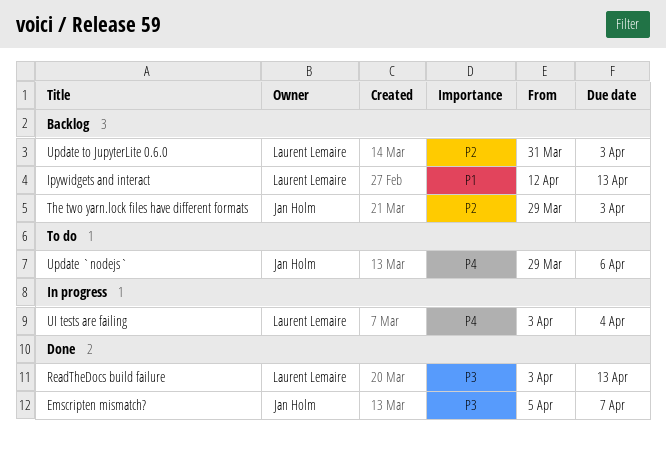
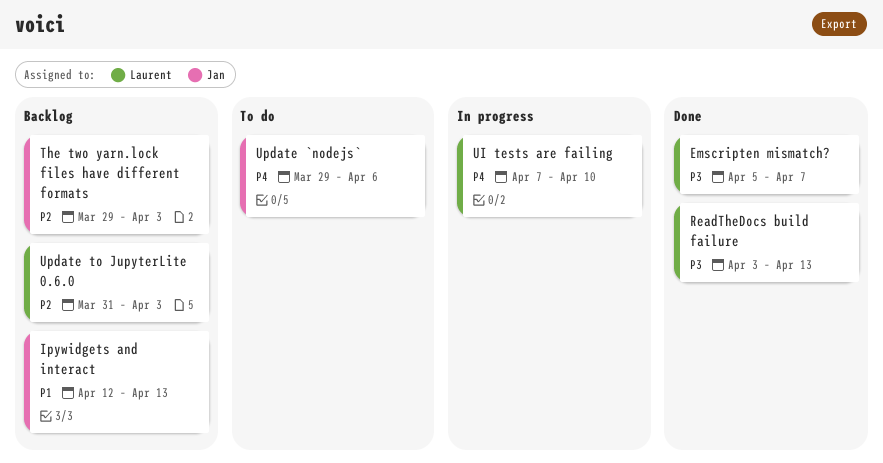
Emscripten mismatch?, owner: Jan Holm -> Laurent Lemaire
Ipywidgets and interact, owner: Laurent Lemaire -> Jan Holm
UI tests are failing, start: Apr 3 -> Apr 7
UI tests are failing, due: Apr 4 -> Apr 10

